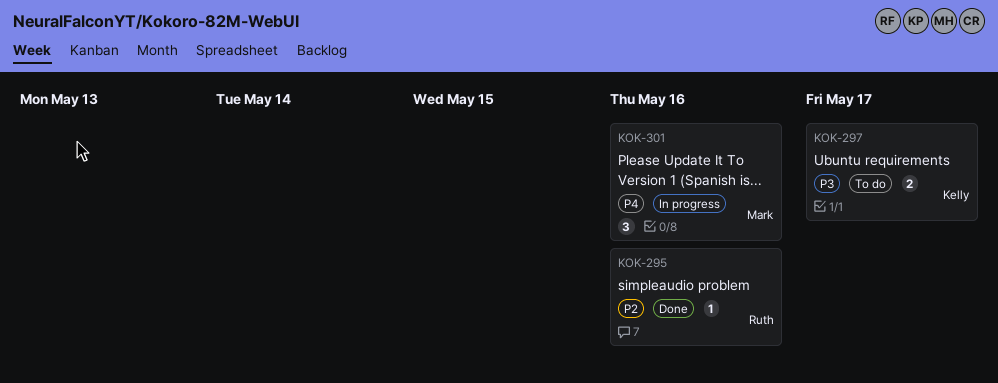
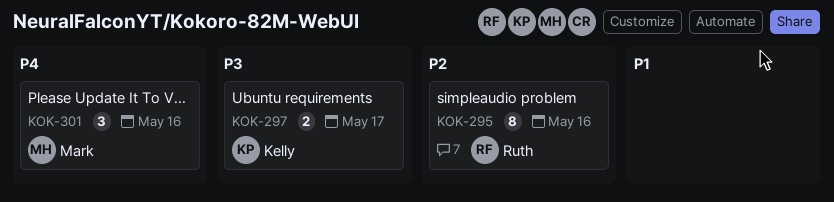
KOK-295, estimate: 1 -> 8

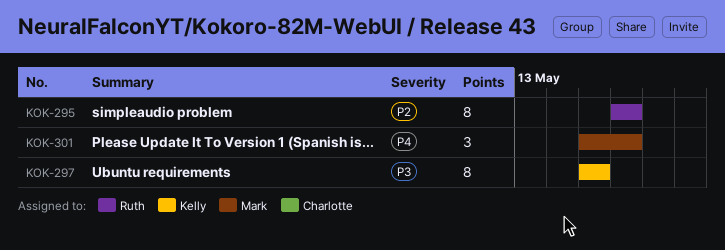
KOK-297, estimate: 2 -> 8
KOK-297, due: May 17 -> May 15

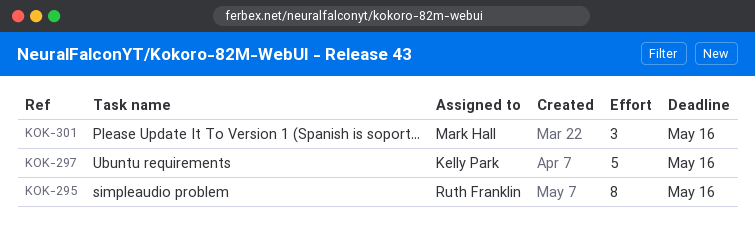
KOK-297, estimate: 8 -> 5
KOK-297, due: May 15 -> May 16

